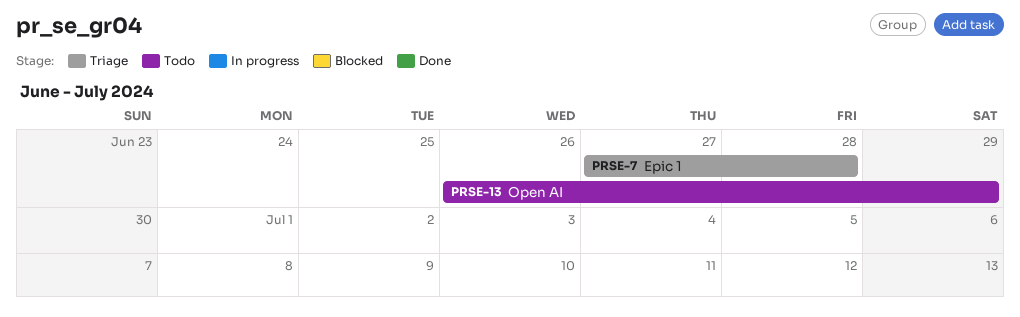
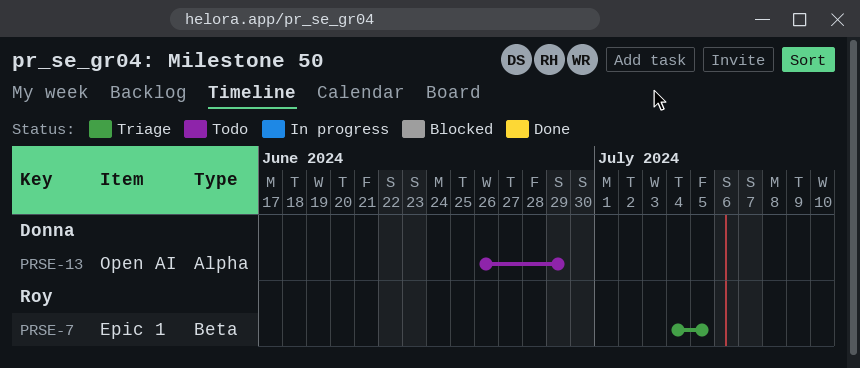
PRSE-7, start: Jun 27 -> Jul 4
PRSE-7, due: Jun 28 -> Jul 5

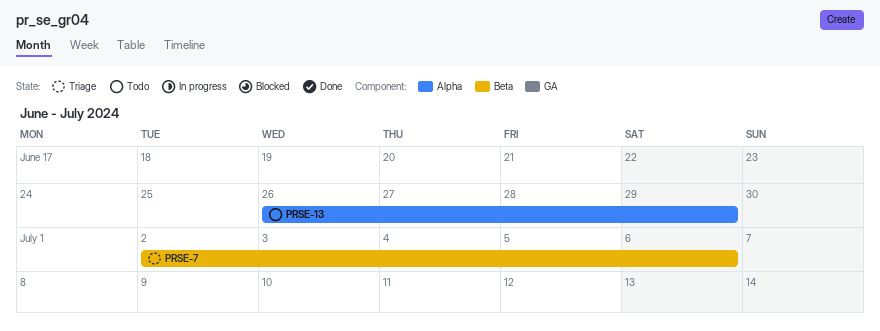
PRSE-7, start: Jul 4 -> Jul 2
PRSE-7, due: Jul 5 -> Jul 6

